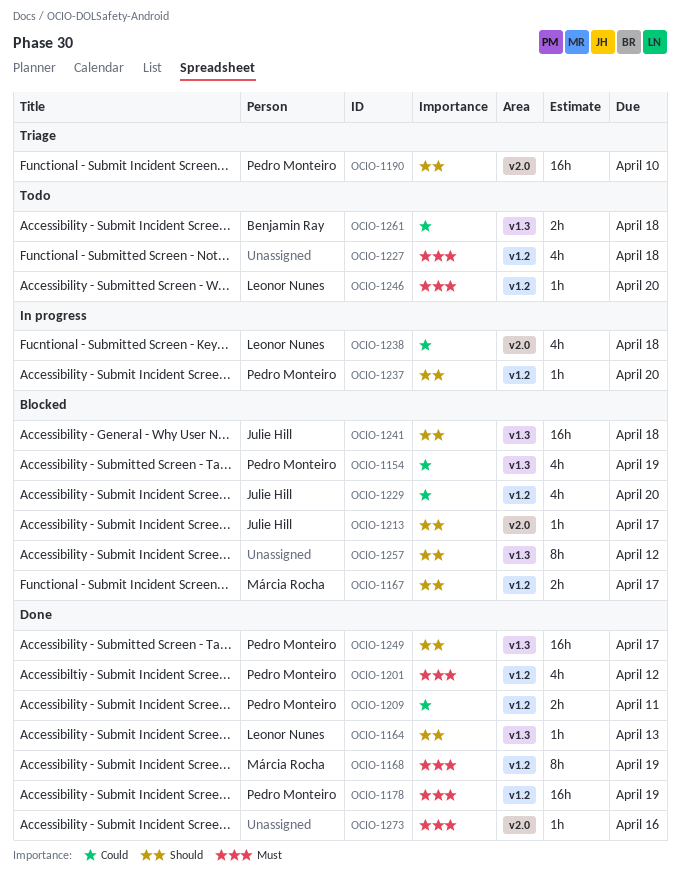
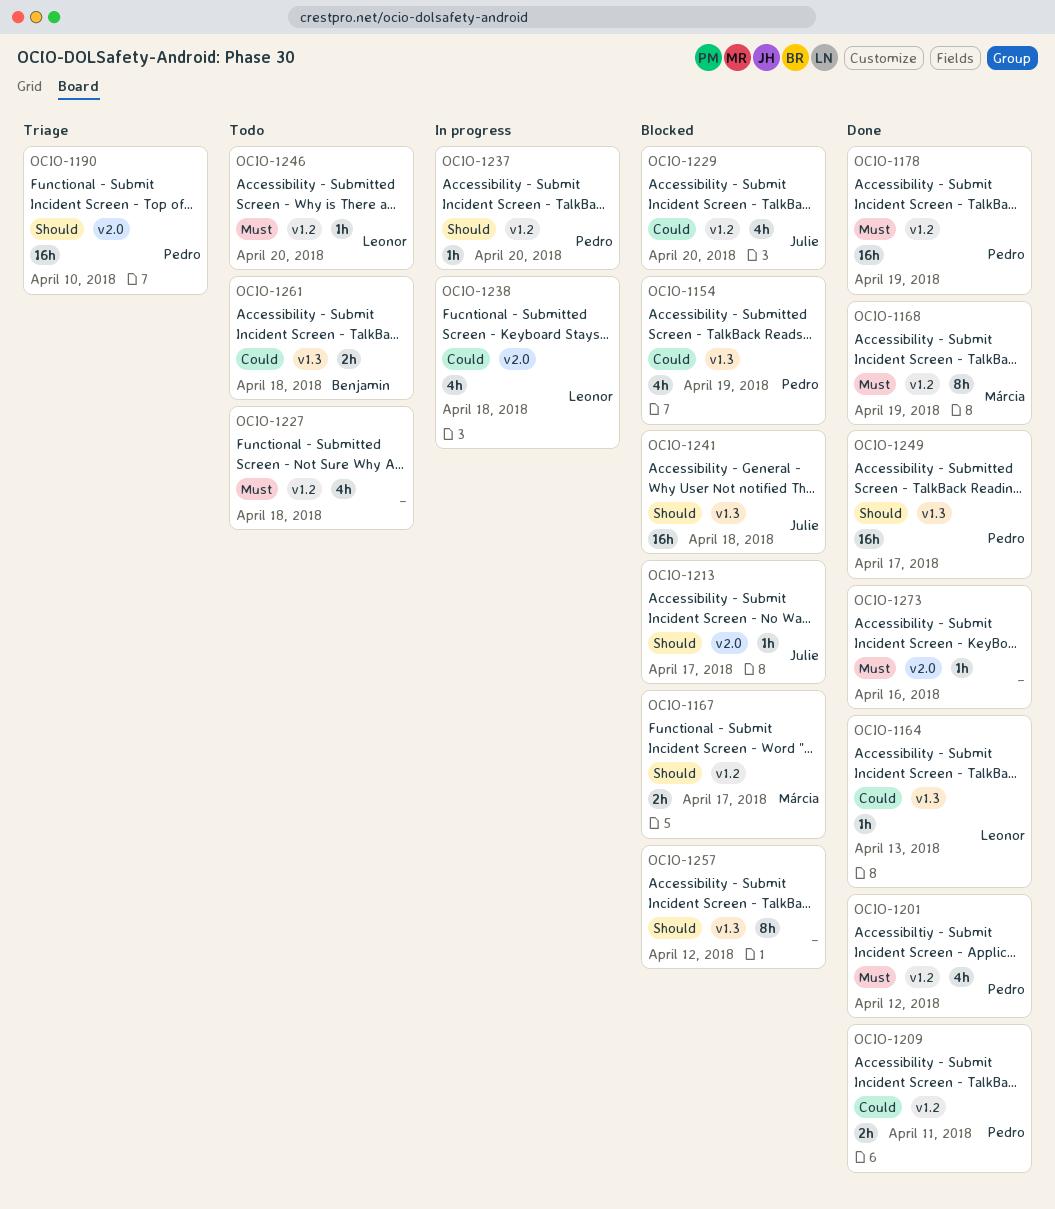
OCIO-1164, priority: Should -> Could

